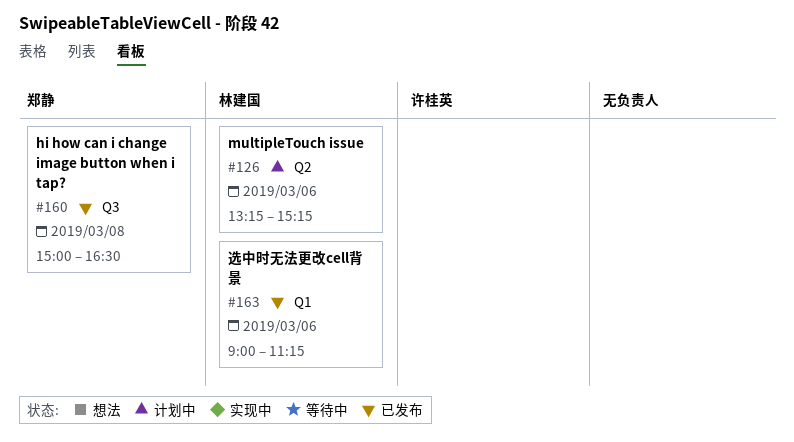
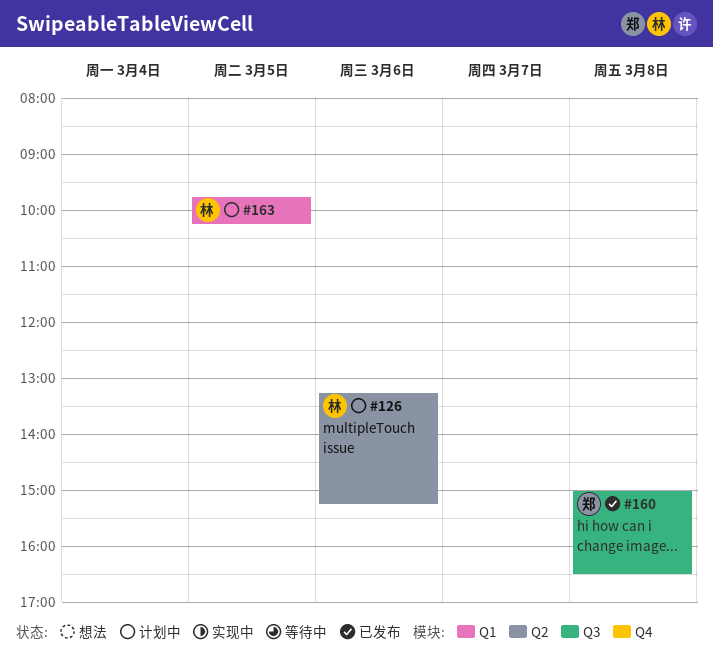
#163, status: 已发布 -> 计划中
#163, day: Mar 6 -> Mar 5
#163, begins: 09:00 -> 09:45
#163, ends: 11:15 -> 10:15

